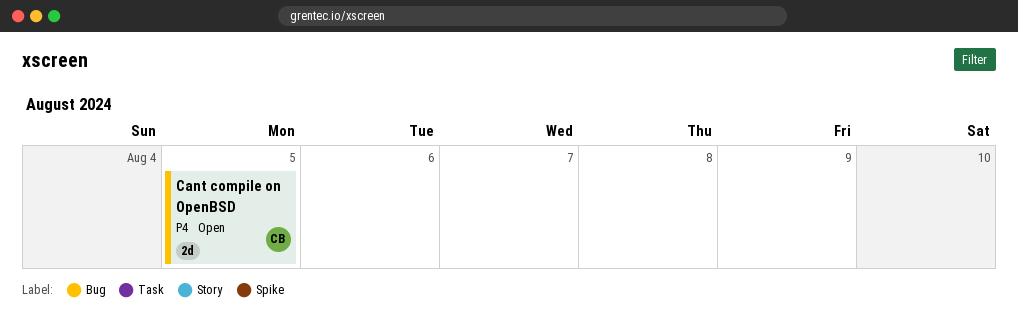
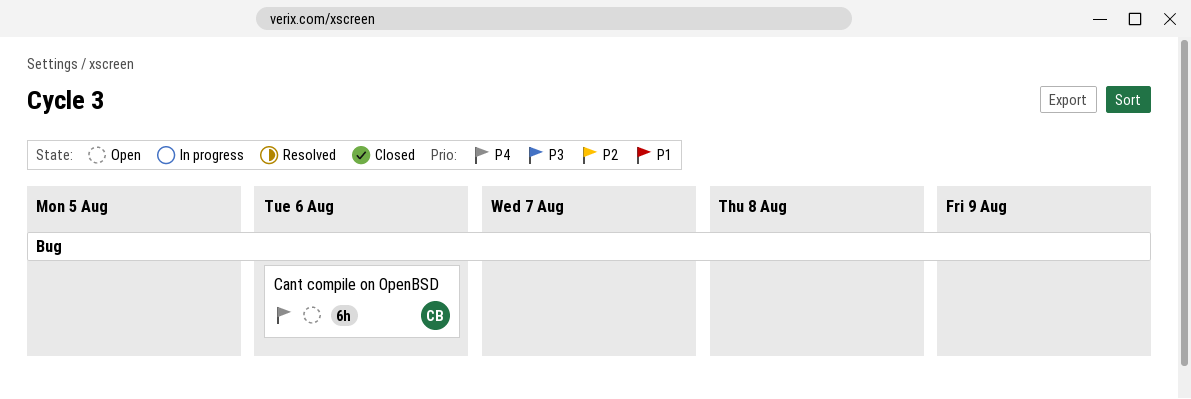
Cant compile on OpenBSD, estimate: 2d -> 6h
Cant compile on OpenBSD, due: Aug 5 -> Aug 6

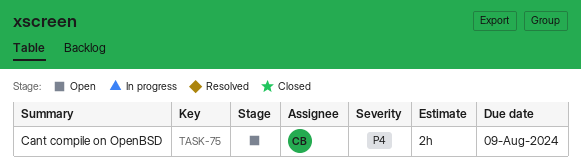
Cant compile on OpenBSD, estimate: 6h -> 2h
Cant compile on OpenBSD, due: Aug 6 -> Aug 9

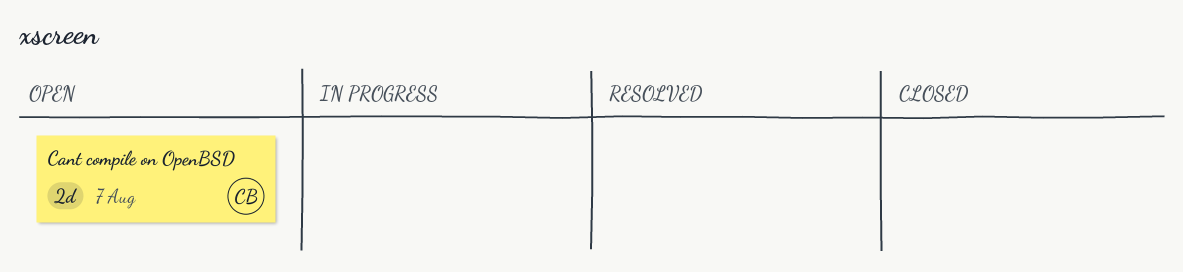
Cant compile on OpenBSD, estimate: 2h -> 2d
Cant compile on OpenBSD, due: Aug 9 -> Aug 7

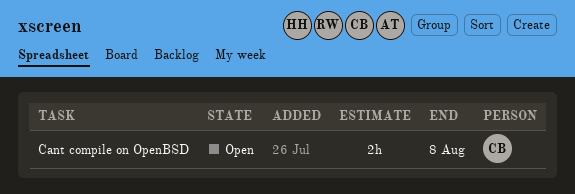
Cant compile on OpenBSD, estimate: 2d -> 2h
Cant compile on OpenBSD, due: Aug 7 -> Aug 8

